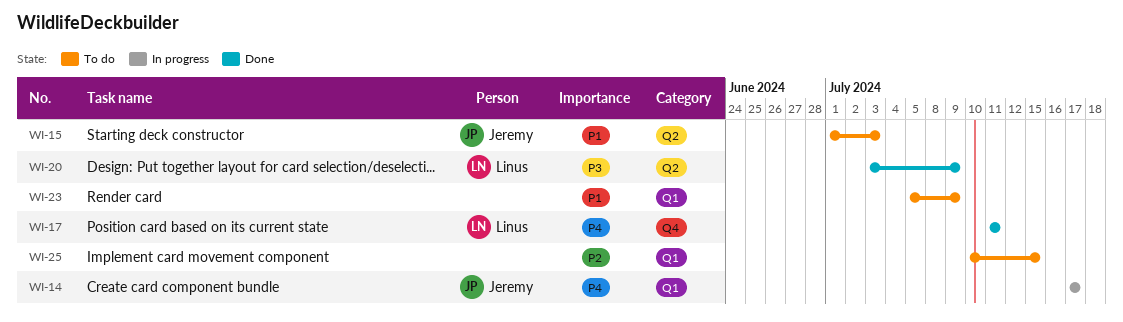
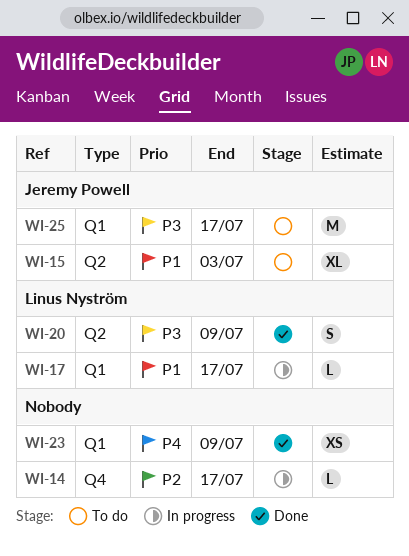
WI-14, owner: Jeremy Powell -> none
WI-14, priority: P4 -> P2
WI-14, label: Q1 -> Q4
WI-17, status: Done -> In progress
WI-17, priority: P4 -> P1
WI-17, label: Q4 -> Q1
WI-17, due: Jul 11 -> Jul 17
WI-23, status: To do -> Done
WI-23, priority: P1 -> P4
WI-25, owner: none -> Jeremy Powell
WI-25, priority: P2 -> P3
WI-25, due: Jul 15 -> Jul 17

